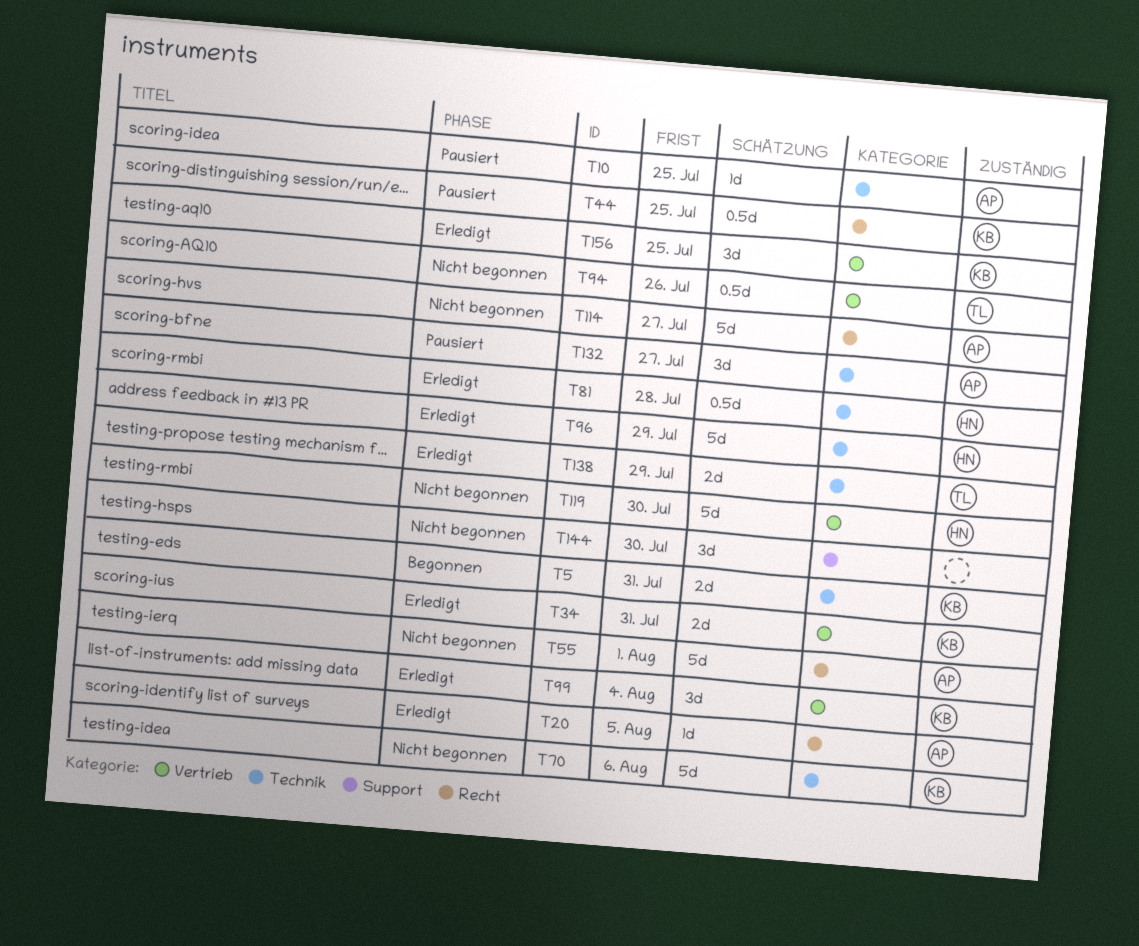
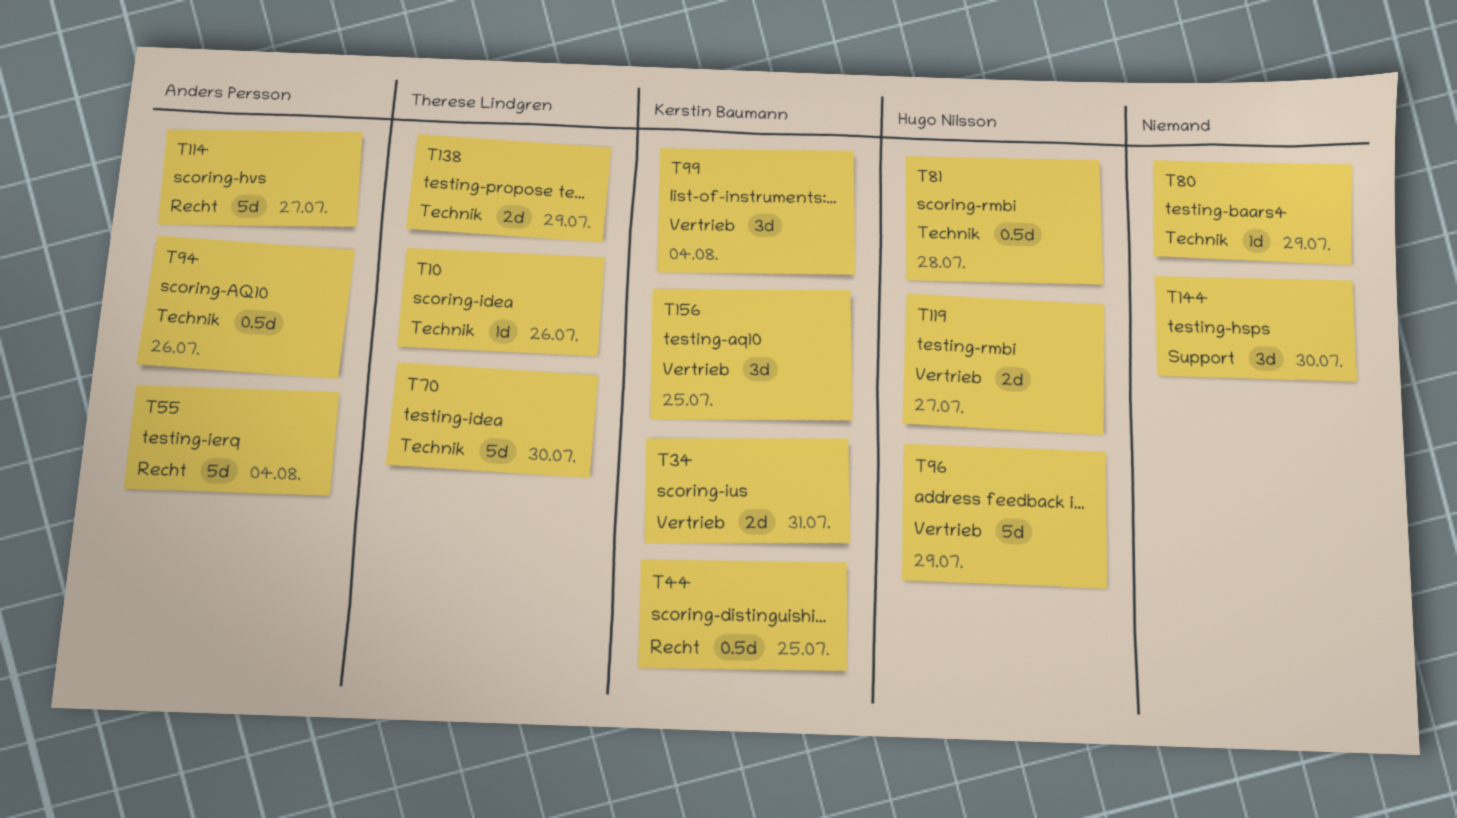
T5: present -> none
T10, owner: Anders Persson -> Therese Lindgren
T10, due: Jul 25 -> Jul 26
T20: present -> none
T55, due: Aug 1 -> Aug 4
T70, owner: Kerstin Baumann -> Therese Lindgren
T70, due: Aug 6 -> Jul 30
T80: none -> present
T94, owner: Therese Lindgren -> Anders Persson
T94, label: Vertrieb -> Technik
T96, label: Technik -> Vertrieb
T119, estimate: 5d -> 2d
T119, due: Jul 30 -> Jul 27
T132: present -> none

